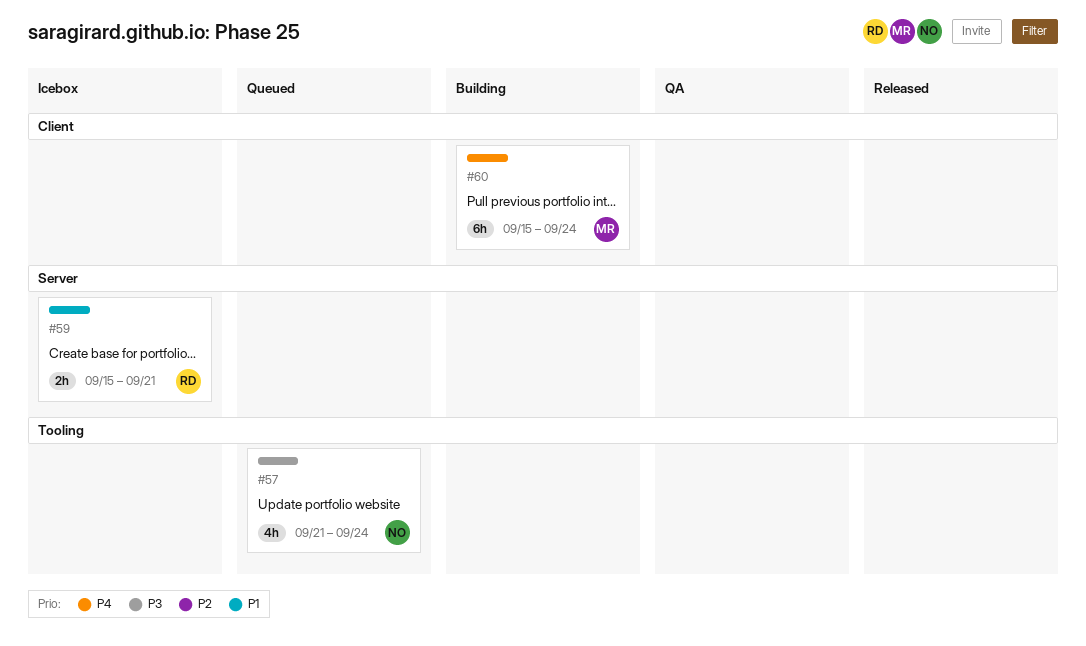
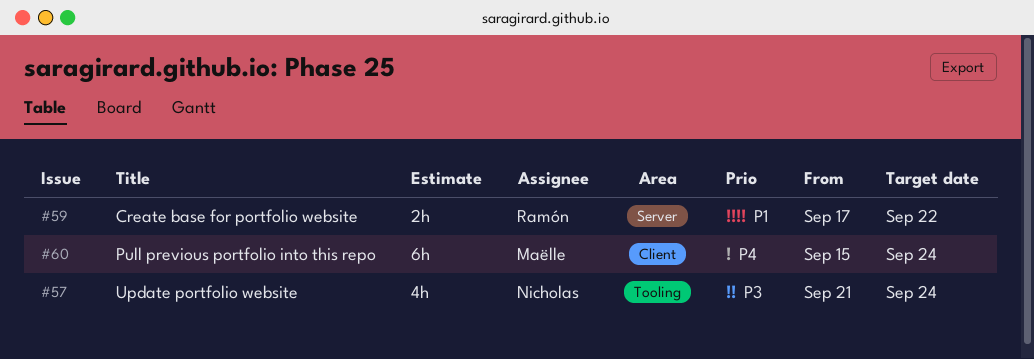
#59, start: Sep 15 -> Sep 17
#59, due: Sep 21 -> Sep 22

